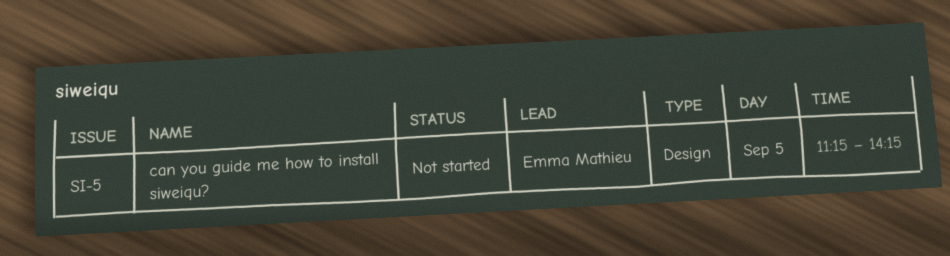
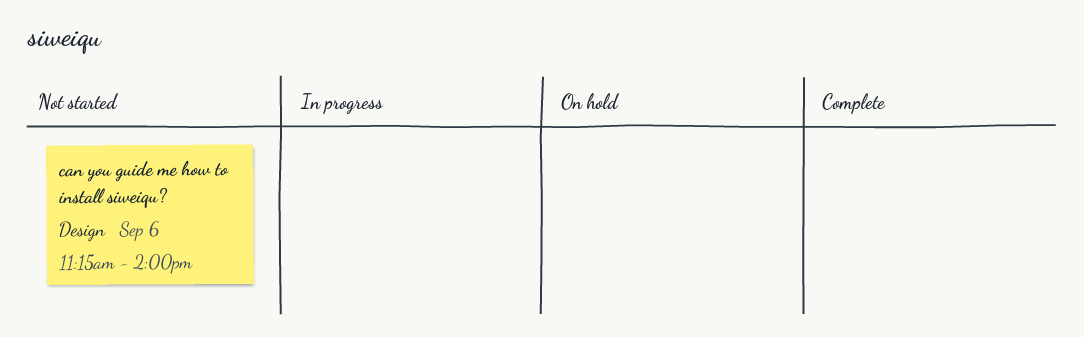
can you guide me how to install siweiqu?, day: Sep 5 -> Sep 6
can you guide me how to install siweiqu?, ends: 14:15 -> 14:00

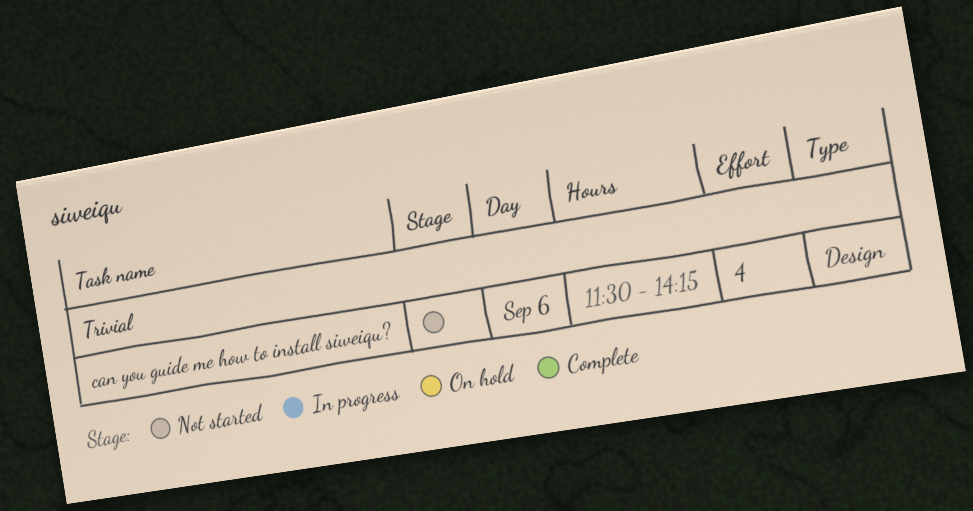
can you guide me how to install siweiqu?, begins: 11:15 -> 11:30
can you guide me how to install siweiqu?, ends: 14:00 -> 14:15

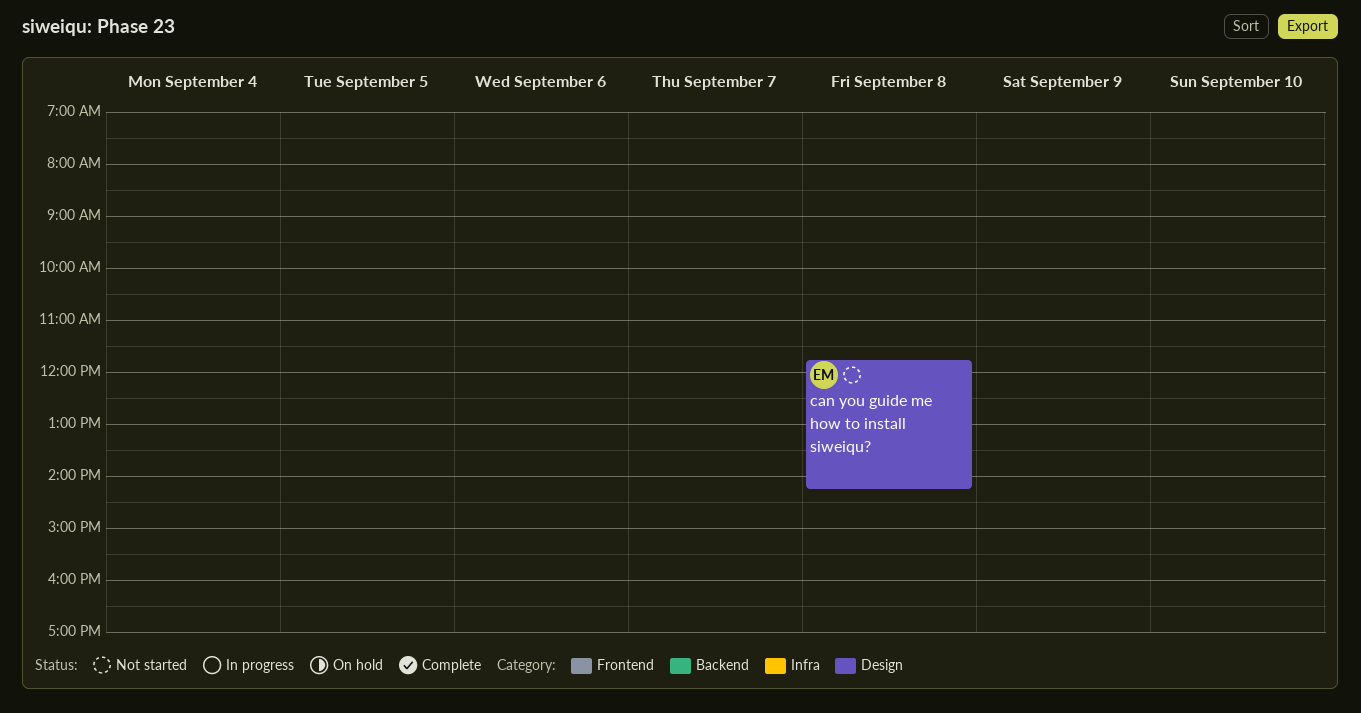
can you guide me how to install siweiqu?, day: Sep 6 -> Sep 8
can you guide me how to install siweiqu?, begins: 11:30 -> 11:45

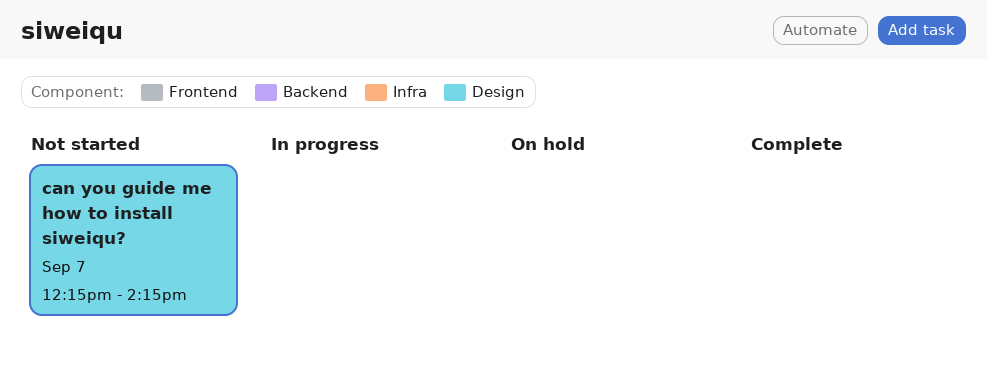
can you guide me how to install siweiqu?, day: Sep 8 -> Sep 7
can you guide me how to install siweiqu?, begins: 11:45 -> 12:15

